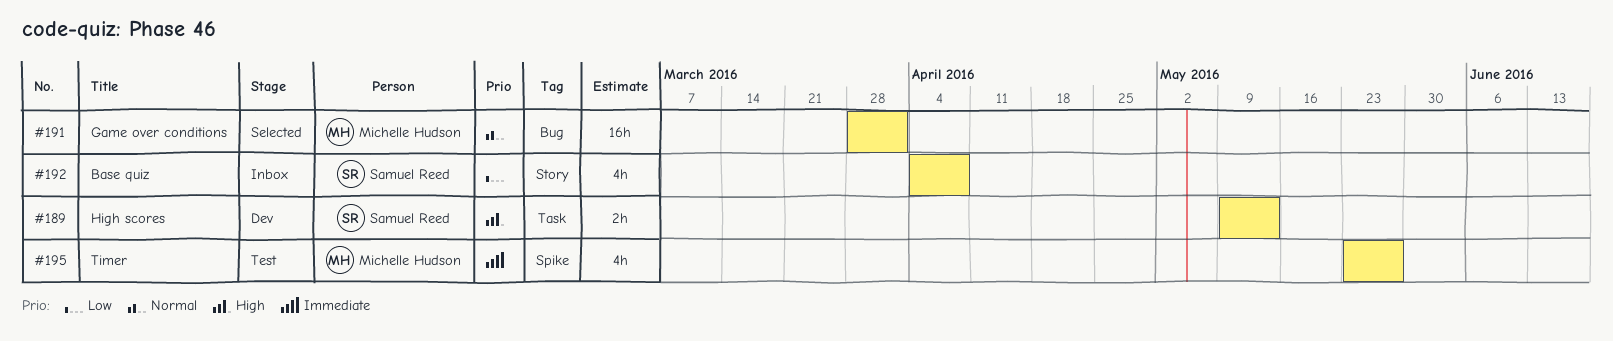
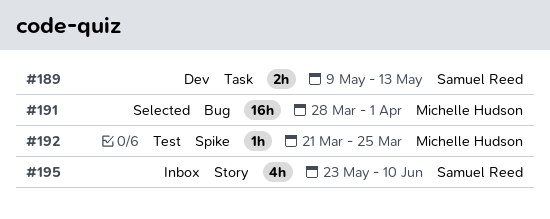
#192, status: Inbox -> Test
#192, owner: Samuel Reed -> Michelle Hudson
#192, label: Story -> Spike
#192, estimate: 4h -> 1h
#192, start: Apr 4 -> Mar 21
#192, due: Apr 8 -> Mar 25
#195, status: Test -> Inbox
#195, owner: Michelle Hudson -> Samuel Reed
#195, label: Spike -> Story
#195, due: May 27 -> Jun 10

